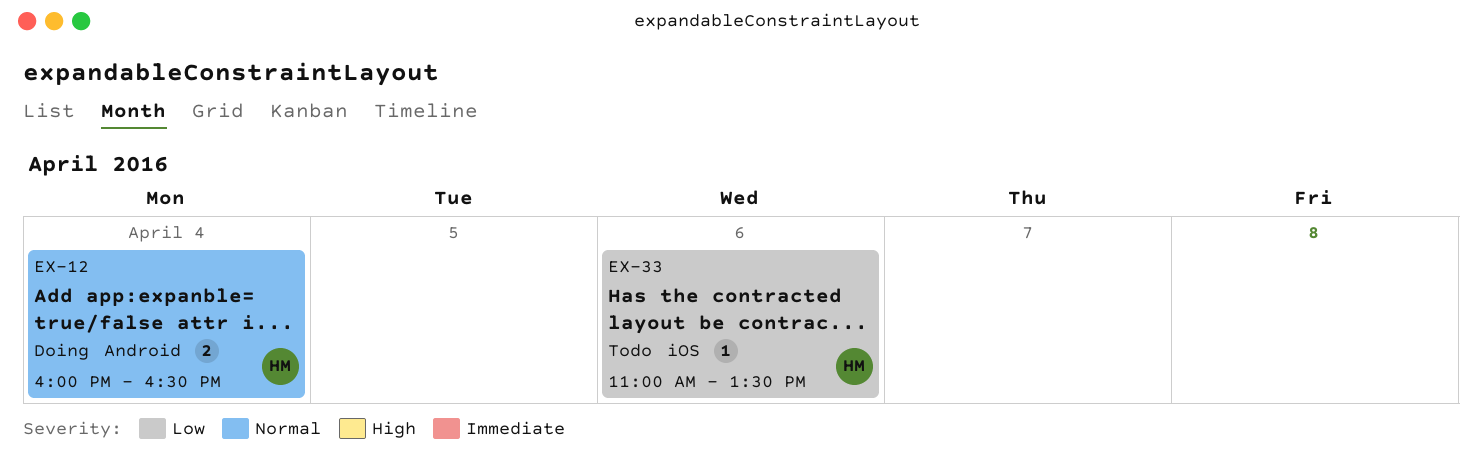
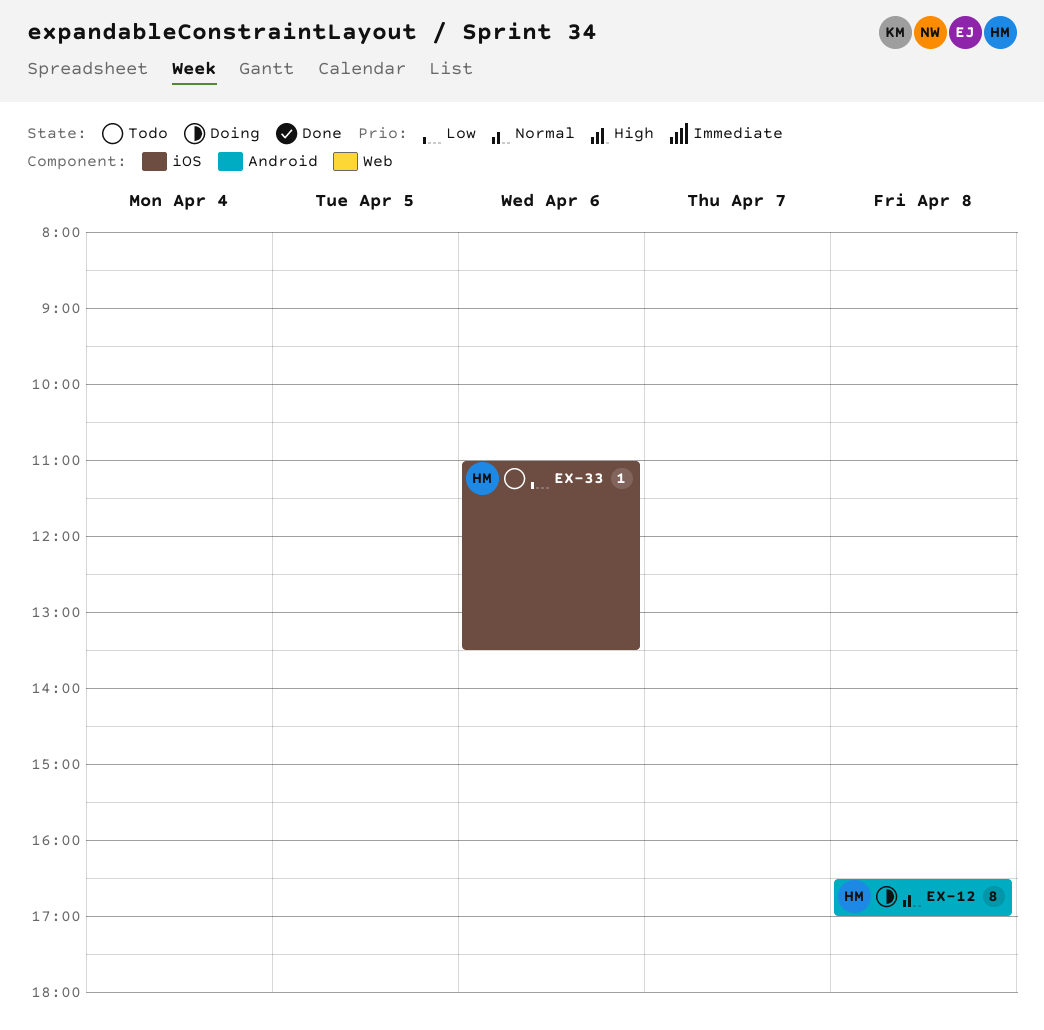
EX-12, estimate: 2 -> 8
EX-12, day: Apr 4 -> Apr 8
EX-12, begins: 16:00 -> 16:30
EX-12, ends: 16:30 -> 17:00

